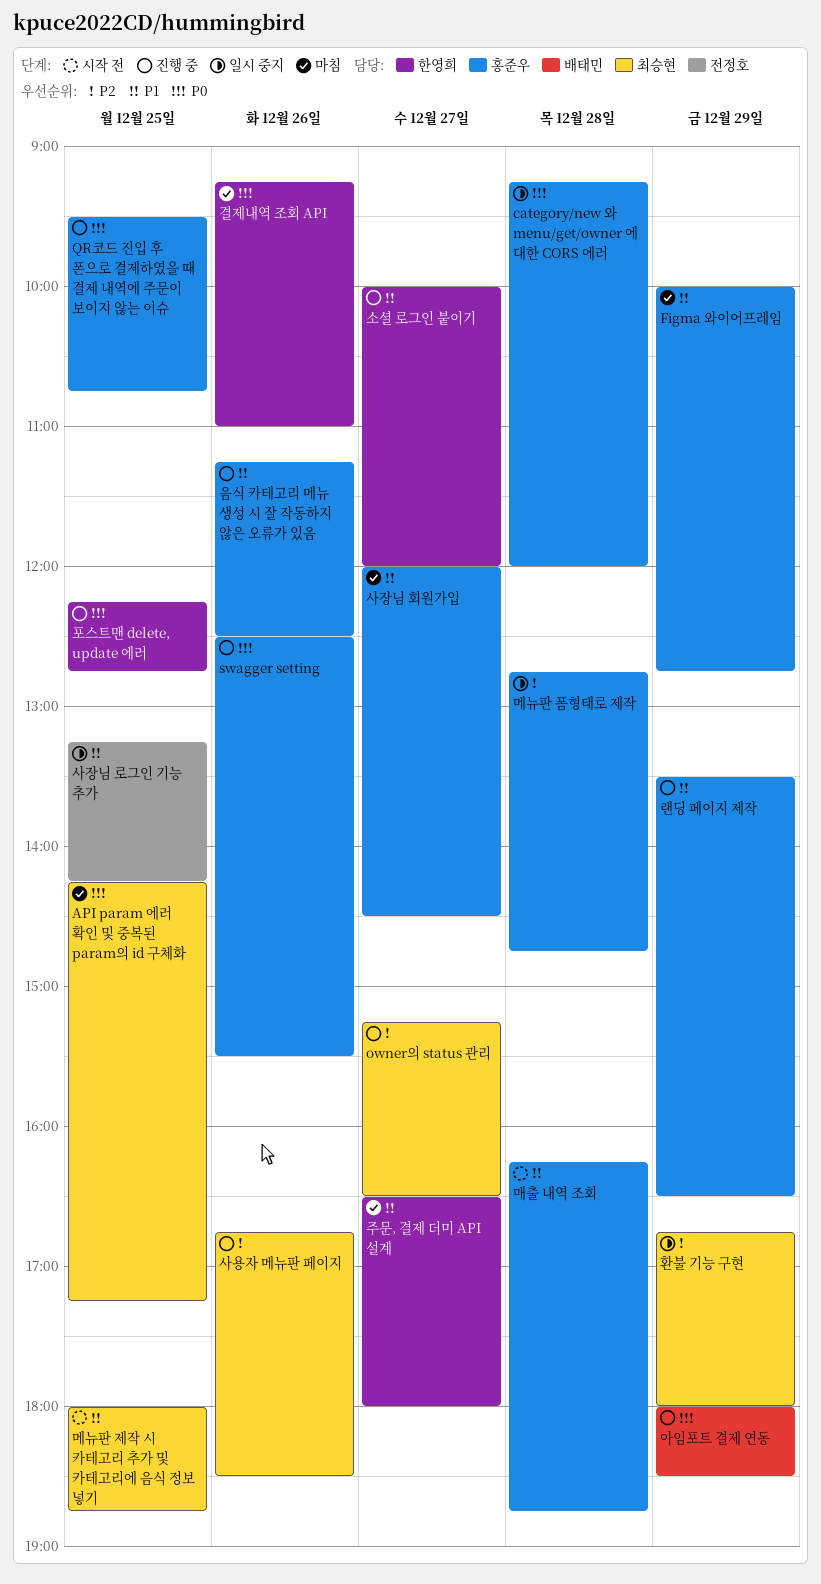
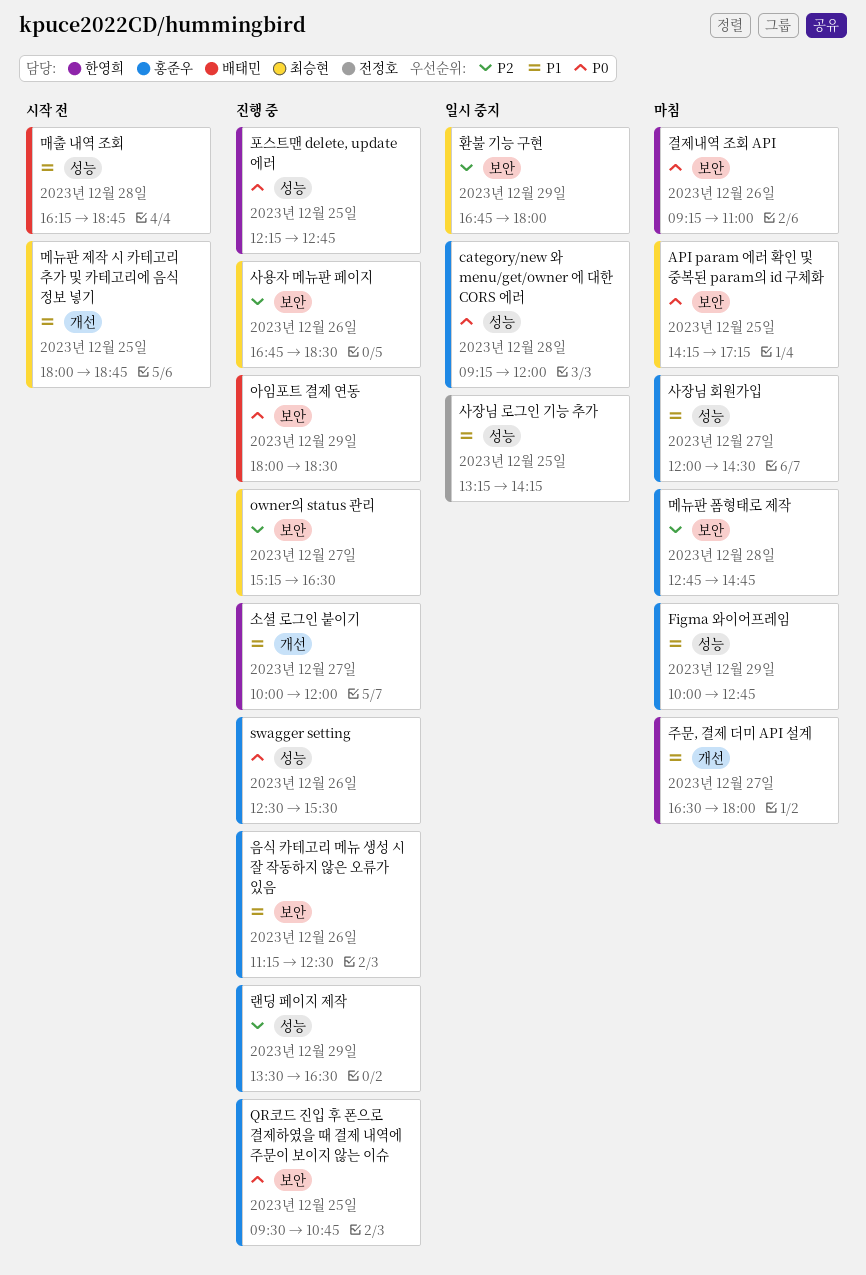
랜딩 페이지 제작, priority: P1 -> P2
매출 내역 조회, owner: 홍준우 -> 배태민
메뉴판 폼형태로 제작, status: 일시 중지 -> 마침

